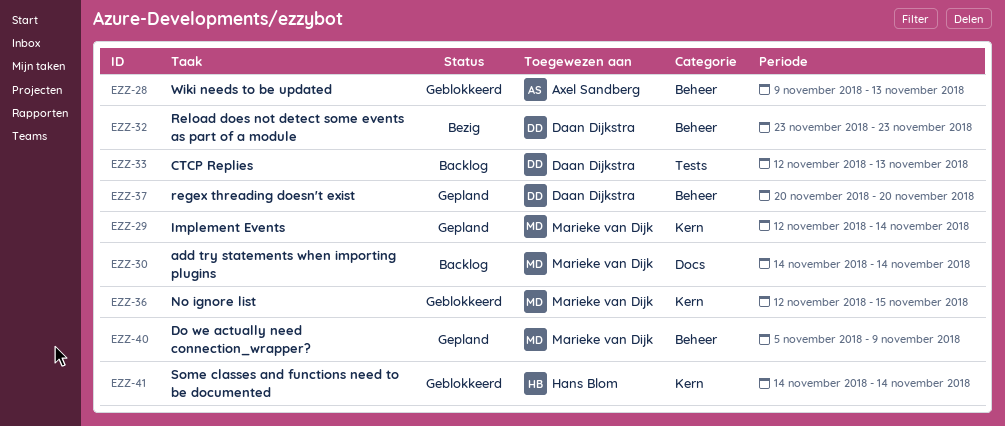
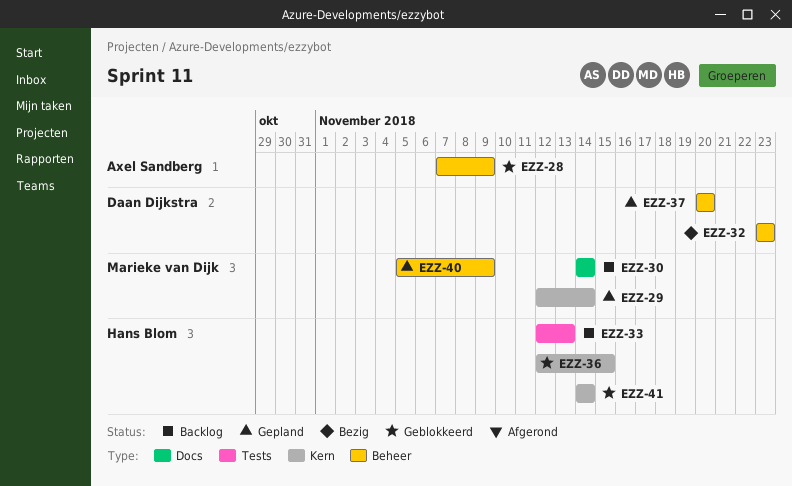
EZZ-28, start: Nov 9 -> Nov 7
EZZ-28, due: Nov 13 -> Nov 9
EZZ-33, owner: Daan Dijkstra -> Hans Blom
EZZ-36, owner: Marieke van Dijk -> Hans Blom

